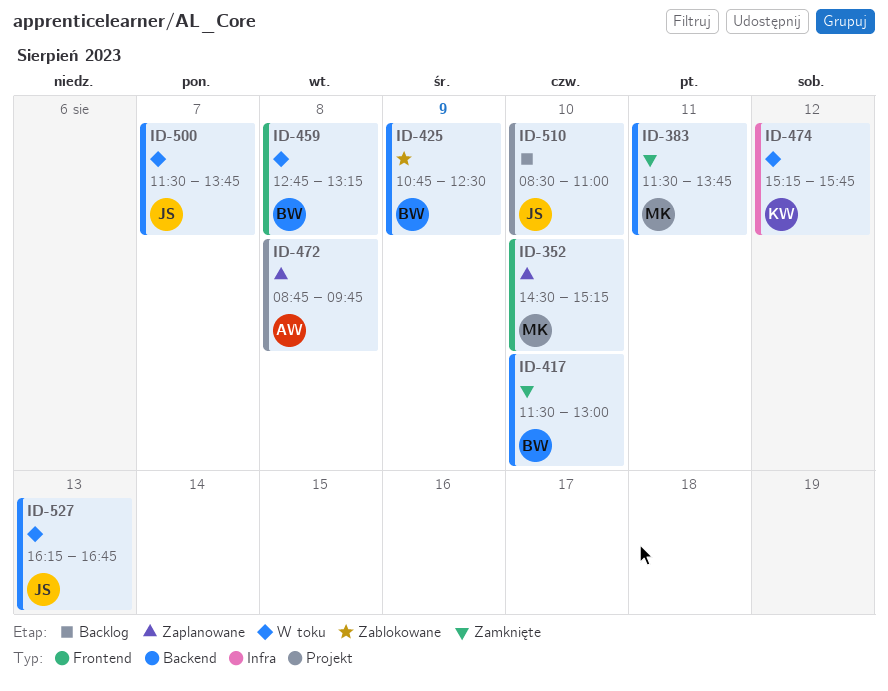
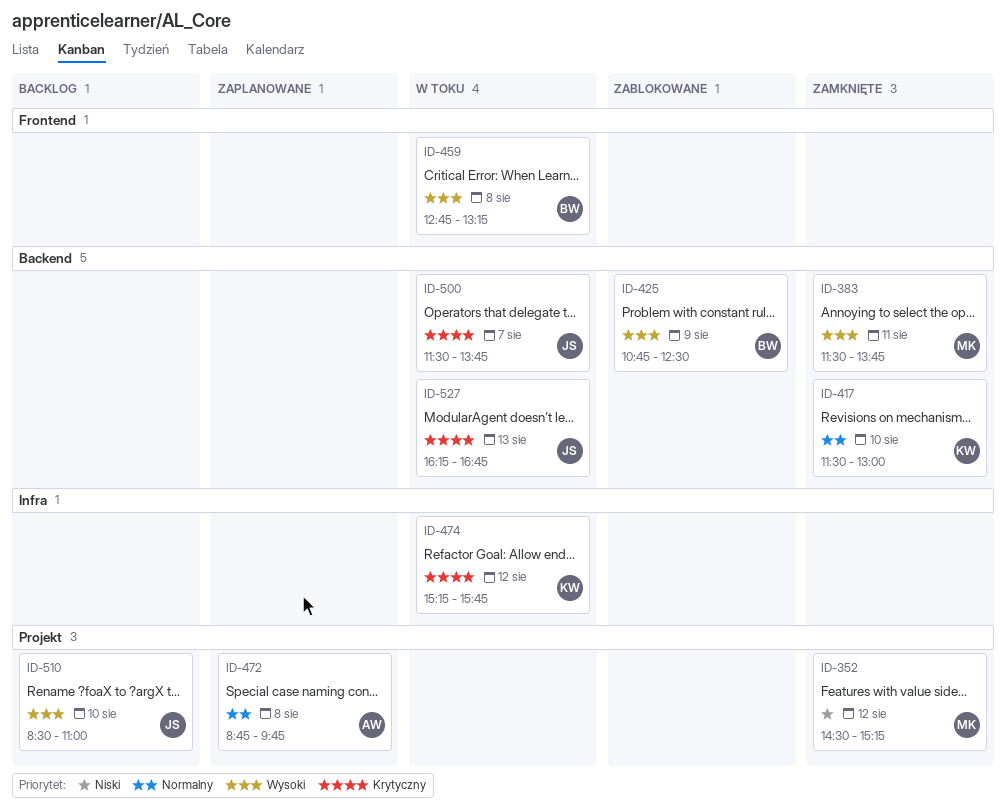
ID-352, status: Zaplanowane -> Zamknięte
ID-352, label: Frontend -> Projekt
ID-352, day: Aug 10 -> Aug 12
ID-417, owner: BW -> KW

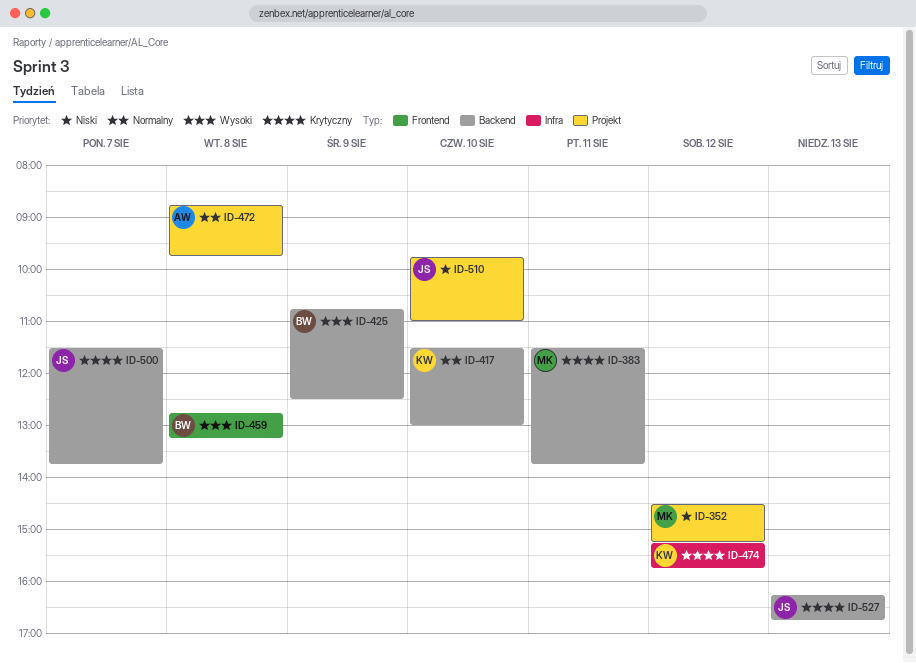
ID-383, priority: Wysoki -> Krytyczny
ID-510, priority: Wysoki -> Niski
ID-510, begins: 08:30 -> 09:45

